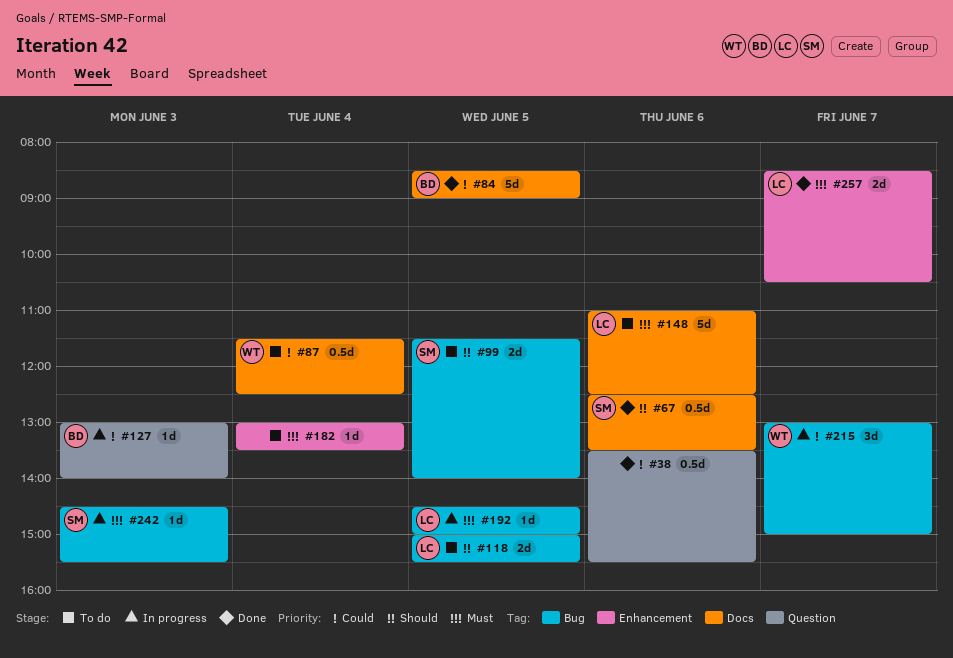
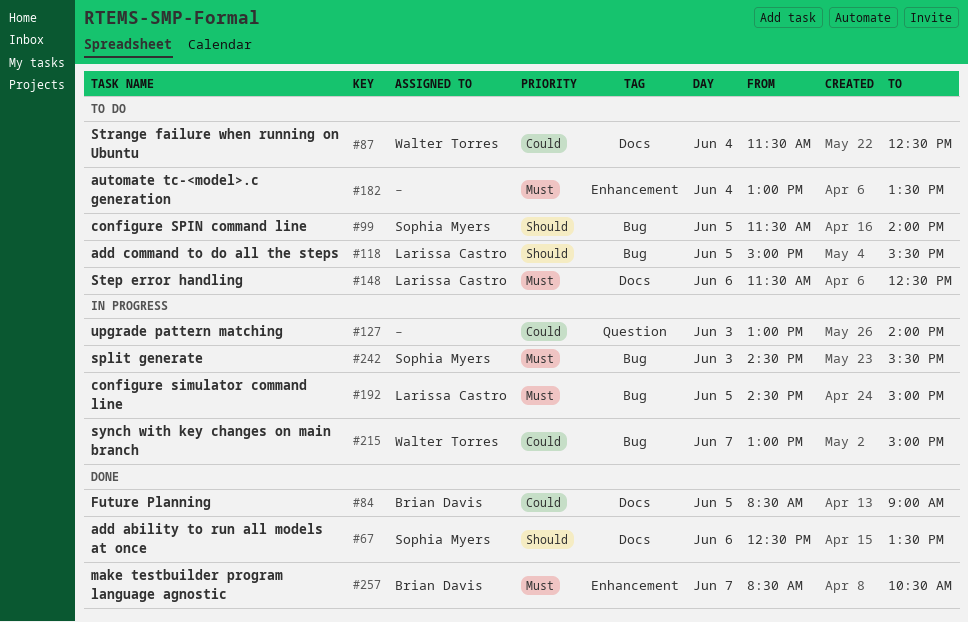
#38: present -> none
#127, owner: Brian Davis -> none
#148, begins: 11:00 -> 11:30
#257, owner: Larissa Castro -> Brian Davis

